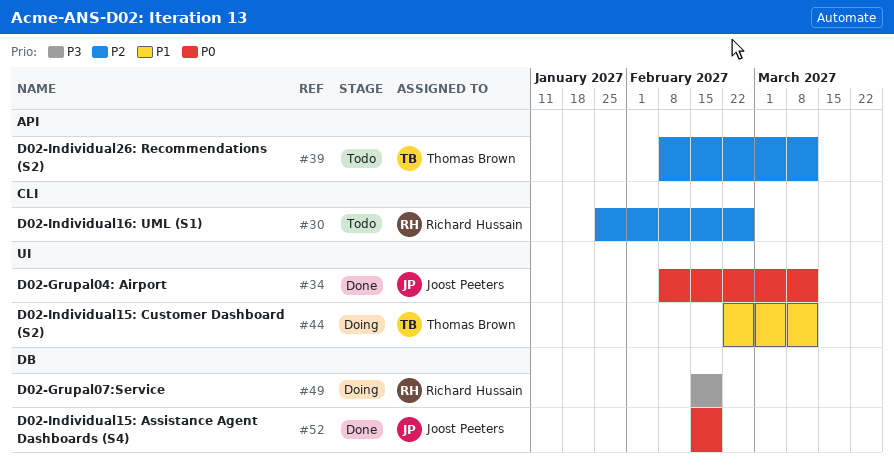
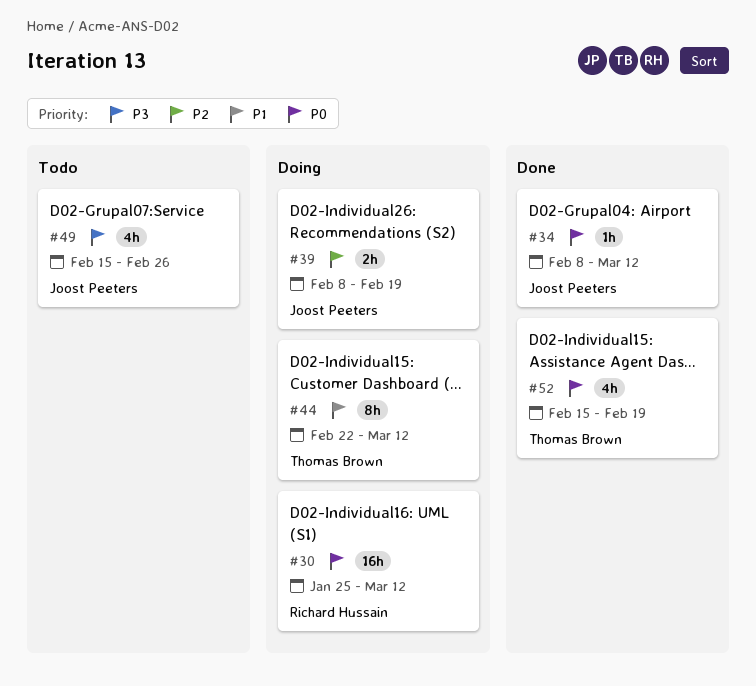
#30, status: Todo -> Doing
#30, priority: P2 -> P0
#30, due: Feb 26 -> Mar 12
#39, status: Todo -> Doing
#39, owner: Thomas Brown -> Joost Peeters
#39, due: Mar 12 -> Feb 19
#49, status: Doing -> Todo
#49, owner: Richard Hussain -> Joost Peeters
#49, due: Feb 19 -> Feb 26
#52, owner: Joost Peeters -> Thomas Brown

